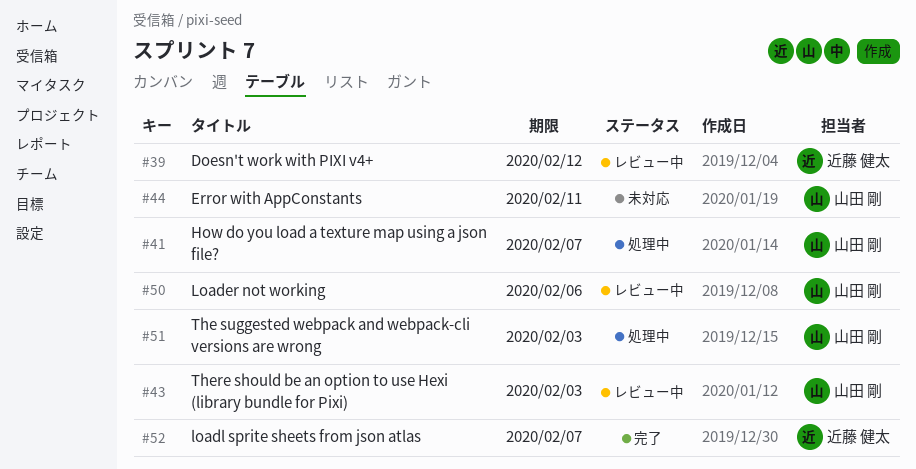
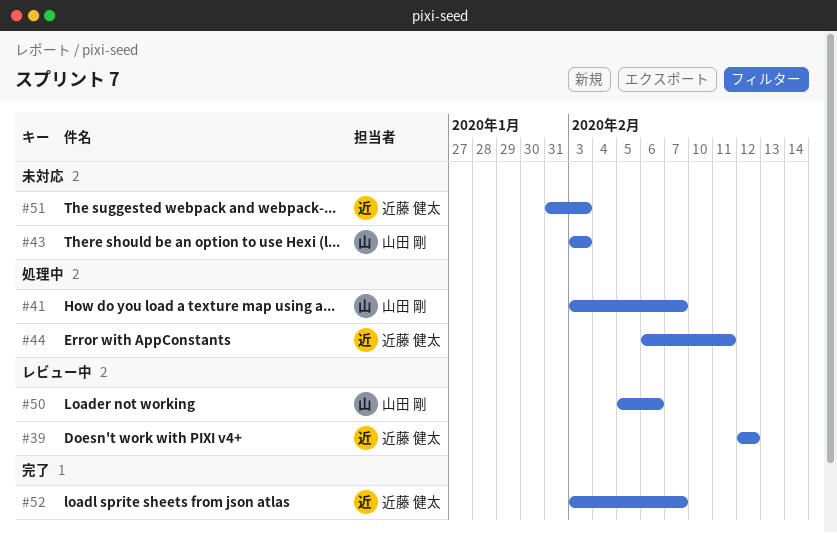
#43, status: レビュー中 -> 未対応
#44, status: 未対応 -> 処理中
#44, owner: 山田 剛 -> 近藤 健太
#51, status: 処理中 -> 未対応
#51, owner: 山田 剛 -> 近藤 健太

